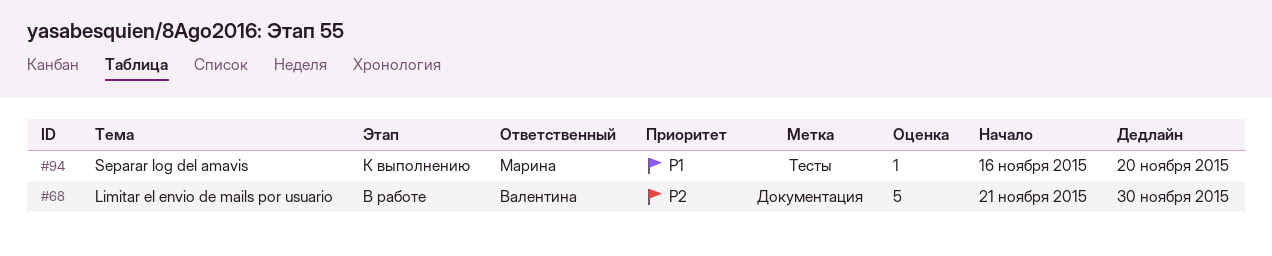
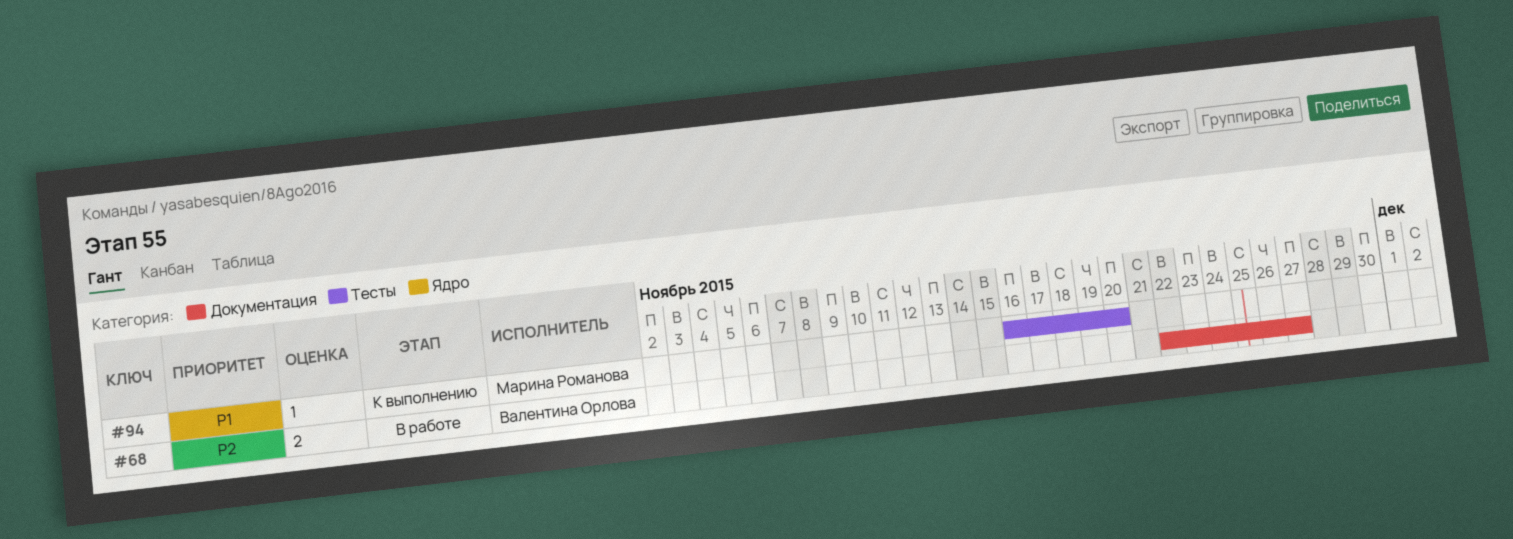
#68, estimate: 5 -> 2
#68, start: Nov 21 -> Nov 22
#68, due: Nov 30 -> Nov 27

